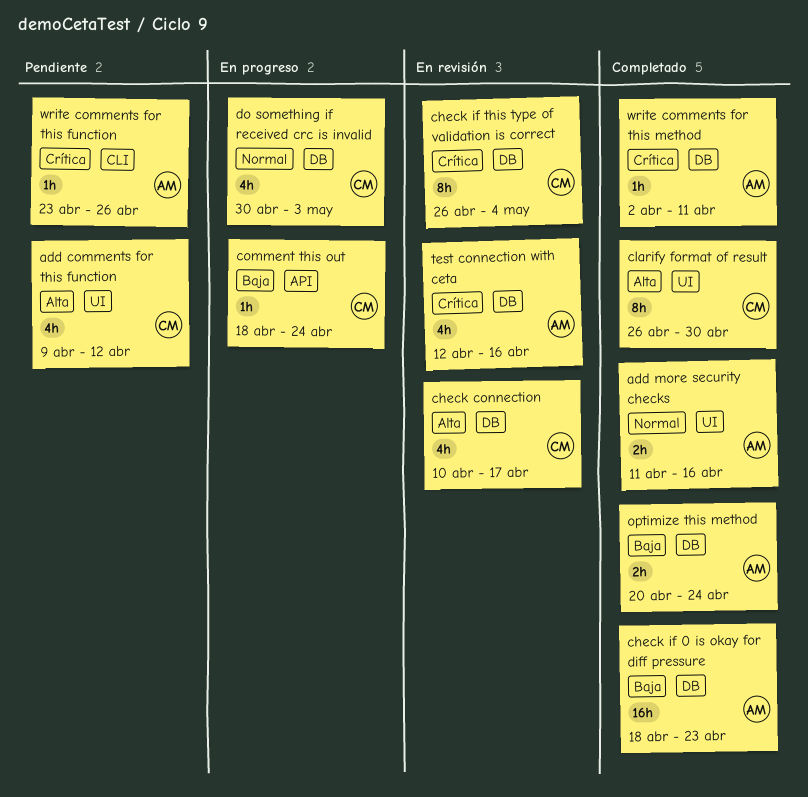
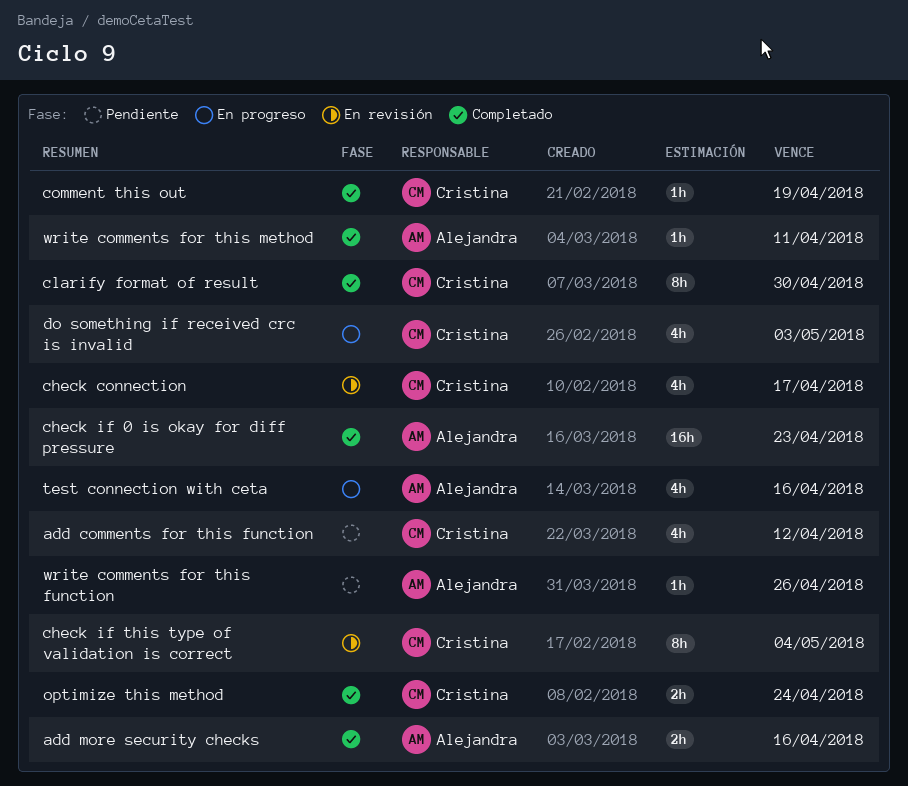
comment this out, status: En progreso -> Completado
comment this out, due: Apr 24 -> Apr 19
optimize this method, owner: Alejandra -> Cristina
test connection with ceta, status: En revisión -> En progreso

